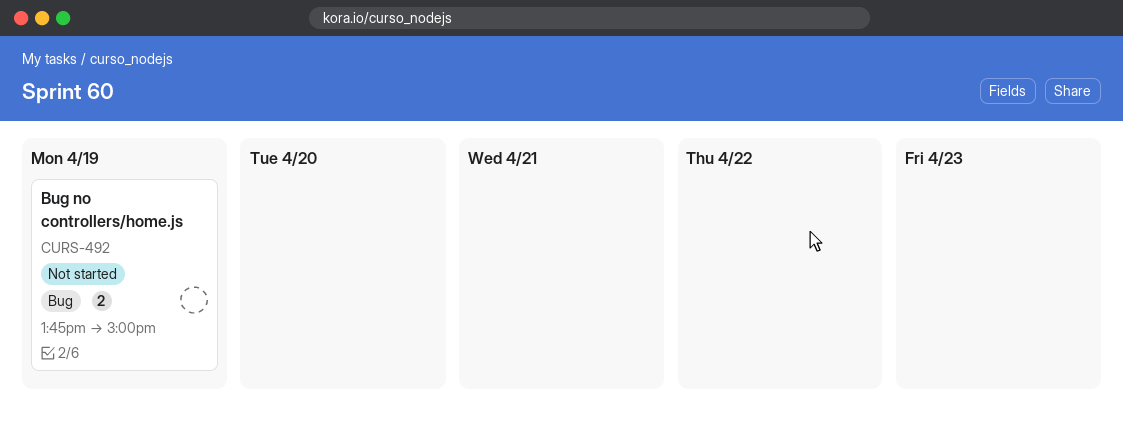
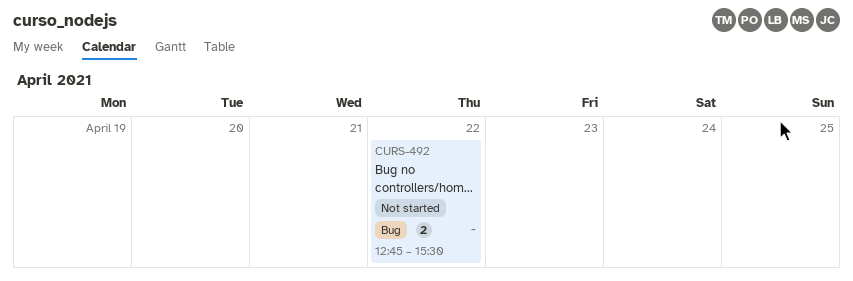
CURS-492, day: Apr 19 -> Apr 22
CURS-492, begins: 13:45 -> 12:45
CURS-492, ends: 15:00 -> 15:30

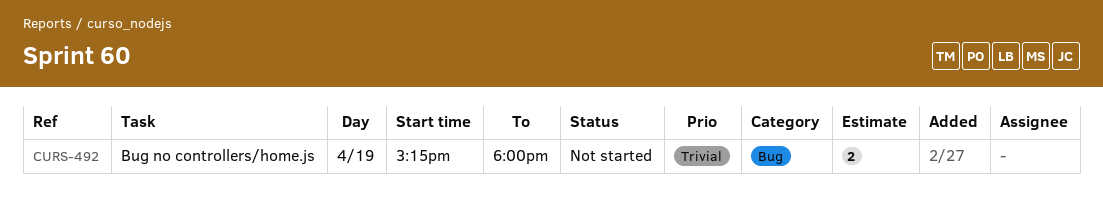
CURS-492, day: Apr 22 -> Apr 19
CURS-492, begins: 12:45 -> 15:15
CURS-492, ends: 15:30 -> 18:00

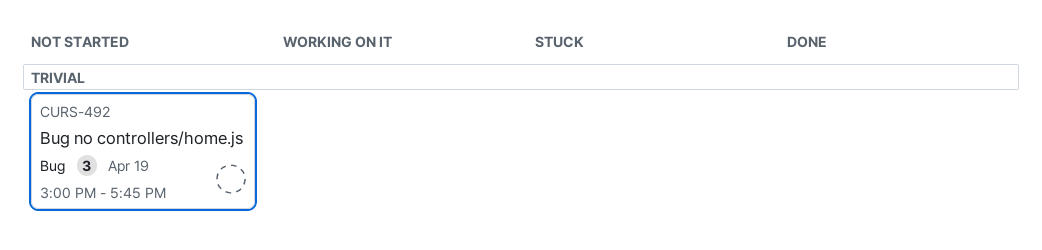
CURS-492, estimate: 2 -> 3
CURS-492, begins: 15:15 -> 15:00
CURS-492, ends: 18:00 -> 17:45

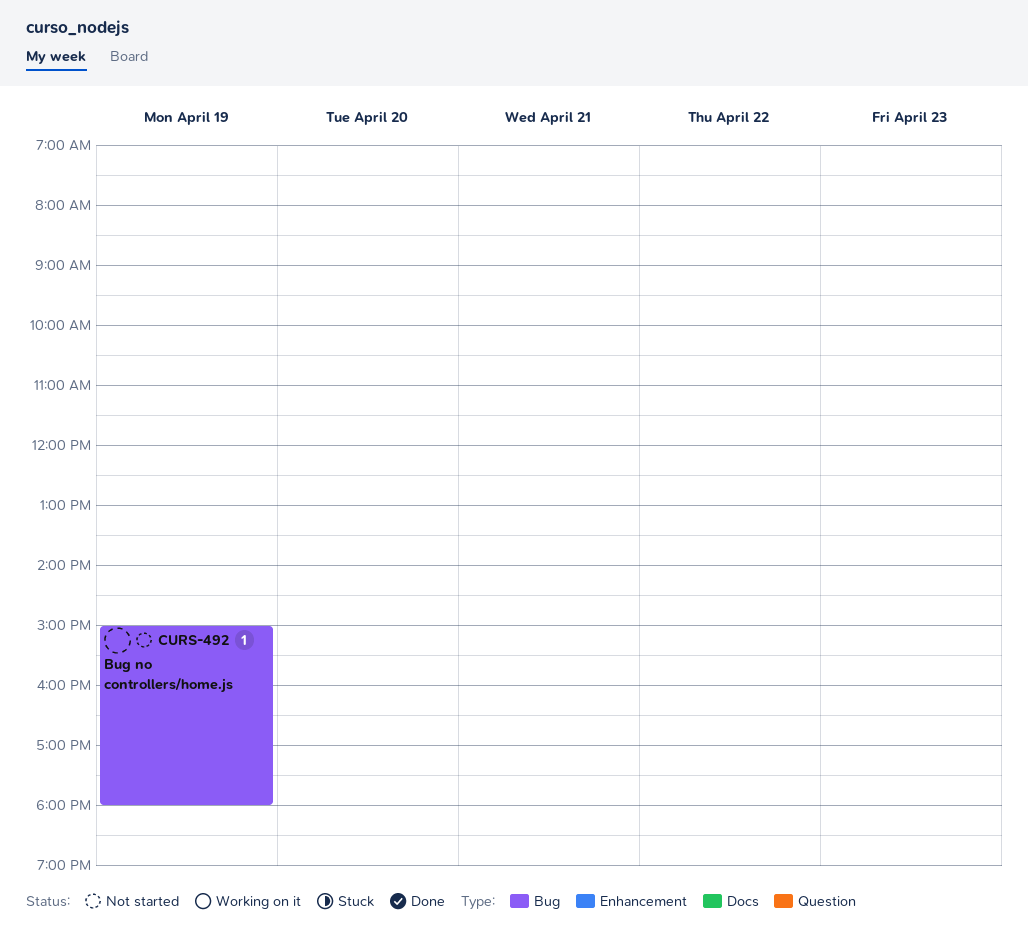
CURS-492, estimate: 3 -> 1
CURS-492, ends: 17:45 -> 18:00

